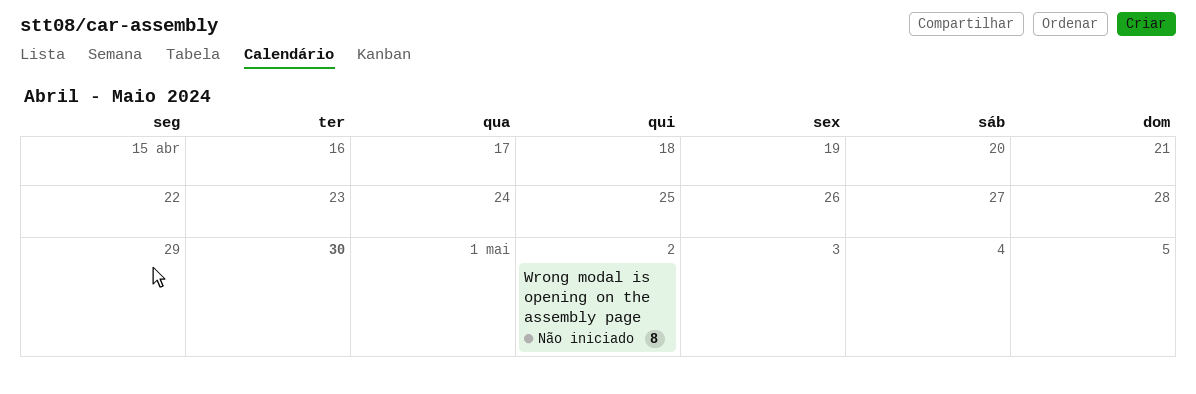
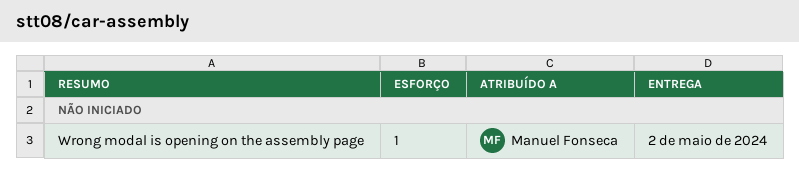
Wrong modal is opening on the assembly page, estimate: 8 -> 1

